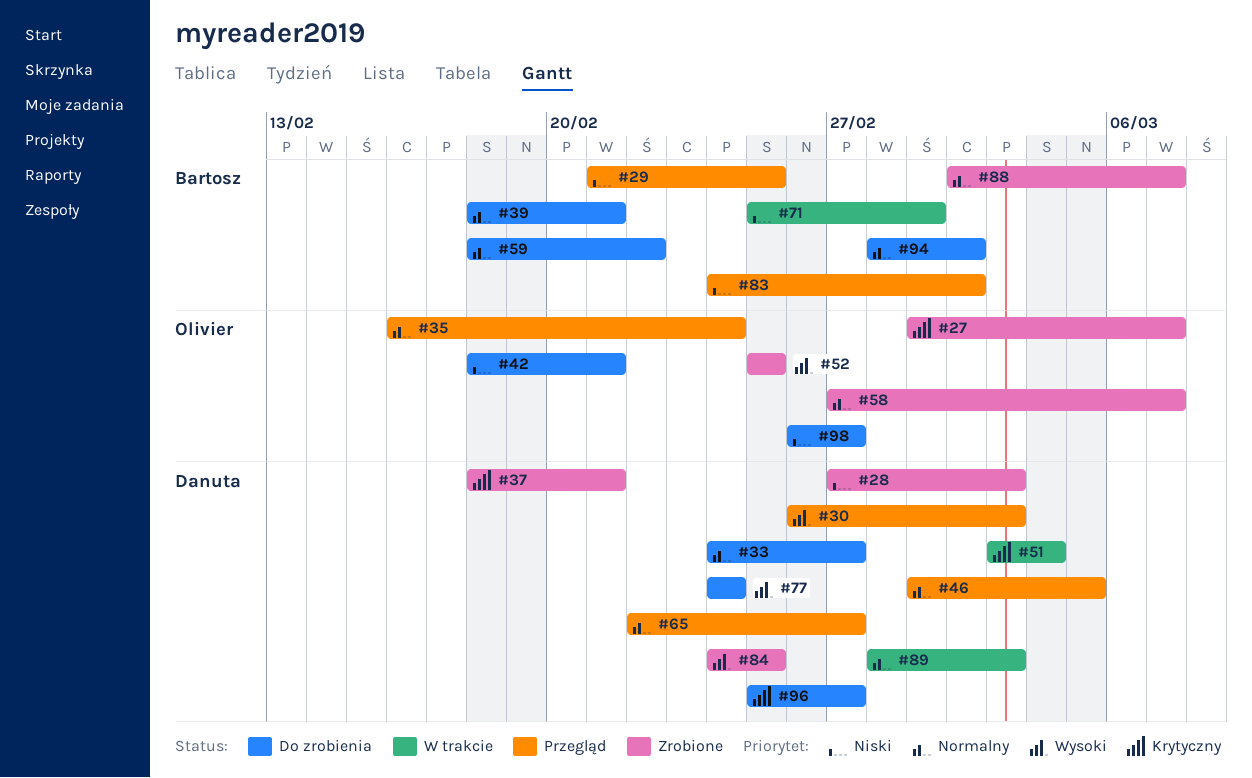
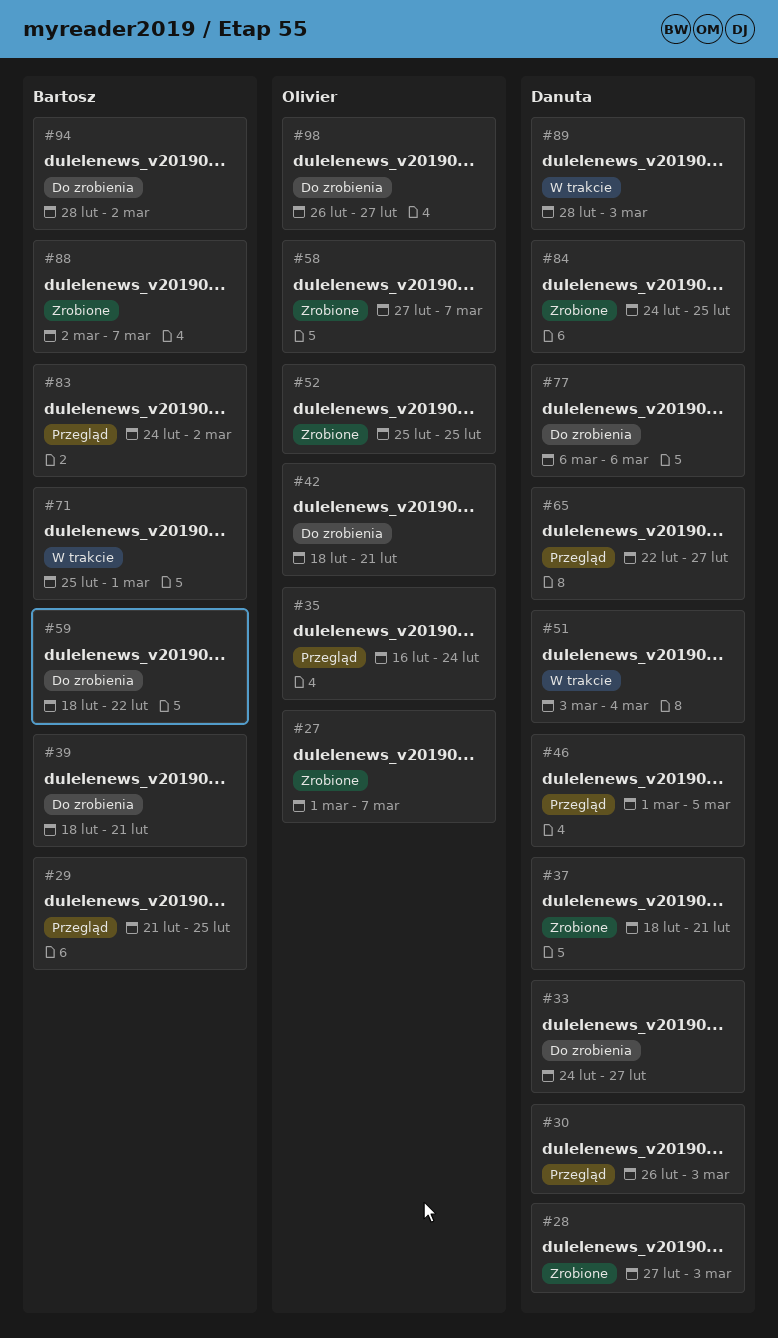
#77, start: Feb 24 -> Mar 6
#77, due: Feb 24 -> Mar 6
#96: present -> none

